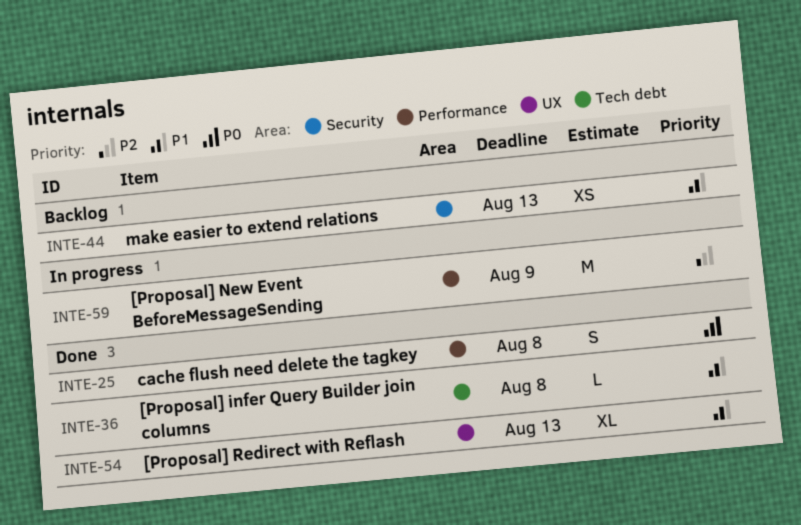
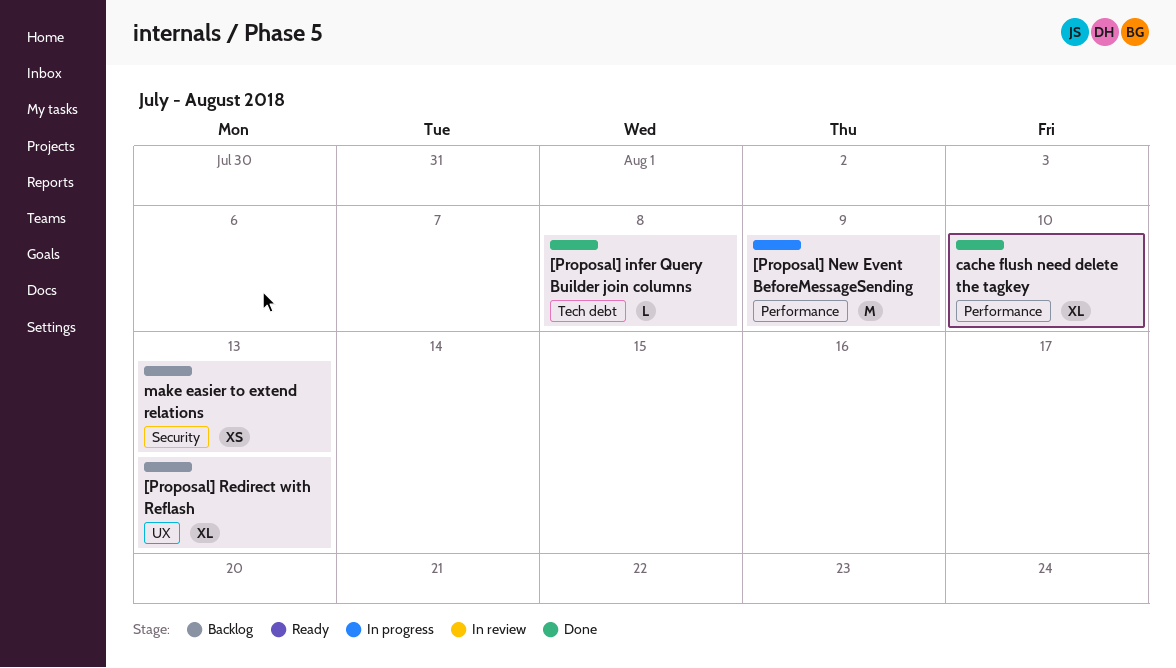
[Proposal] Redirect with Reflash, status: Done -> Backlog
cache flush need delete the tagkey, estimate: S -> XL
cache flush need delete the tagkey, due: Aug 8 -> Aug 10

